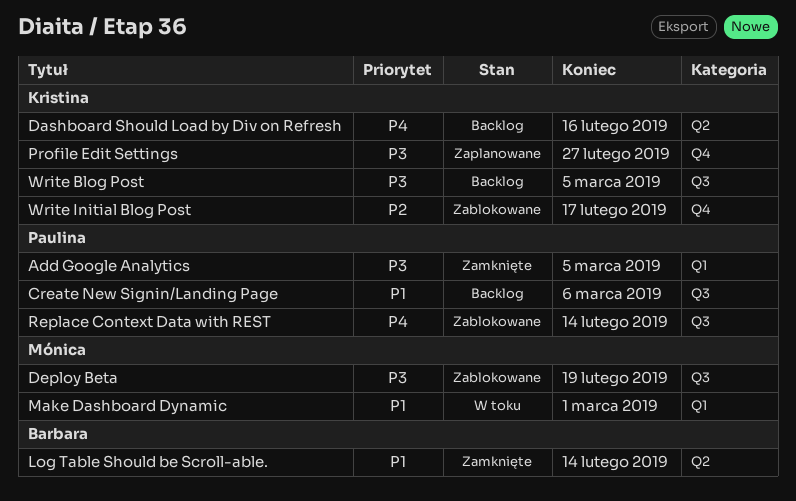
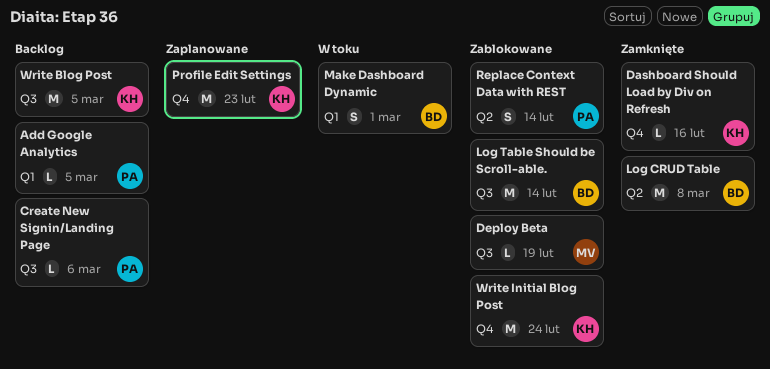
Add Google Analytics, status: Zamknięte -> Backlog
Dashboard Should Load by Div on Refresh, status: Backlog -> Zamknięte
Dashboard Should Load by Div on Refresh, label: Q2 -> Q4
Log CRUD Table: none -> present
Log Table Should be Scroll-able., status: Zamknięte -> Zablokowane
Log Table Should be Scroll-able., label: Q2 -> Q3
Make Dashboard Dynamic, owner: Mónica -> Barbara
Profile Edit Settings, due: Feb 27 -> Feb 23
Replace Context Data with REST, label: Q3 -> Q2
Write Initial Blog Post, due: Feb 17 -> Feb 24

